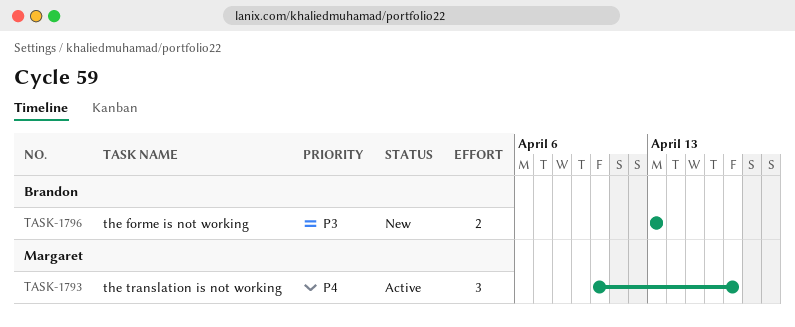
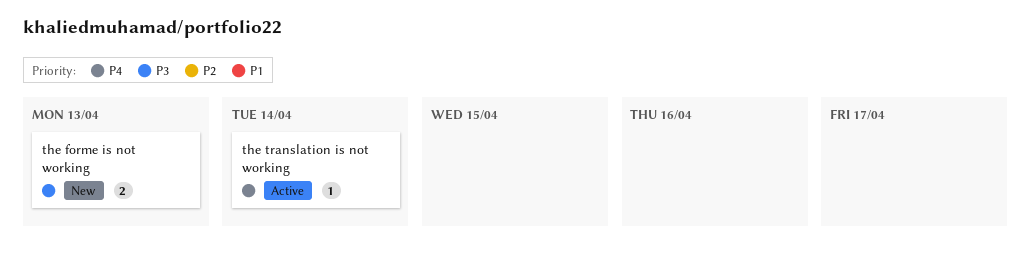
the translation is not working, estimate: 3 -> 1
the translation is not working, due: Apr 17 -> Apr 14

